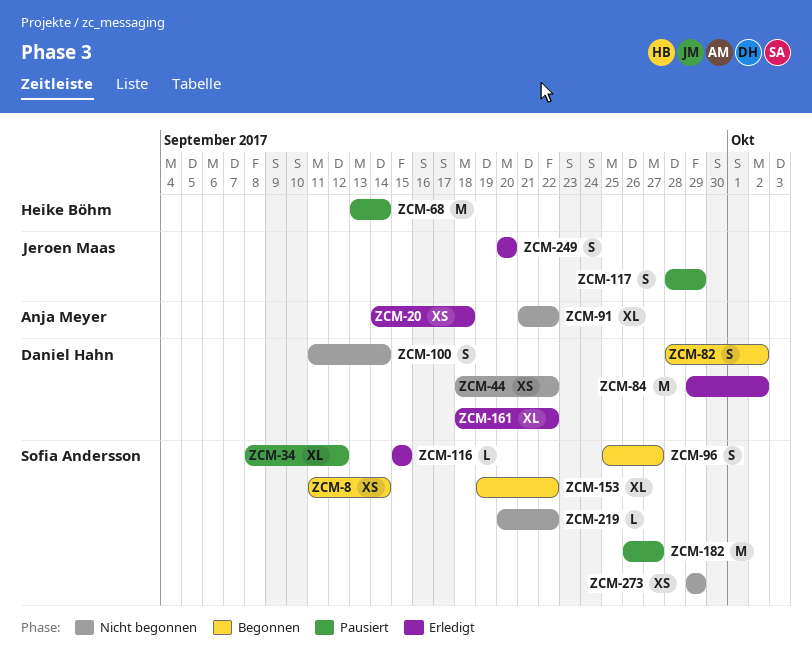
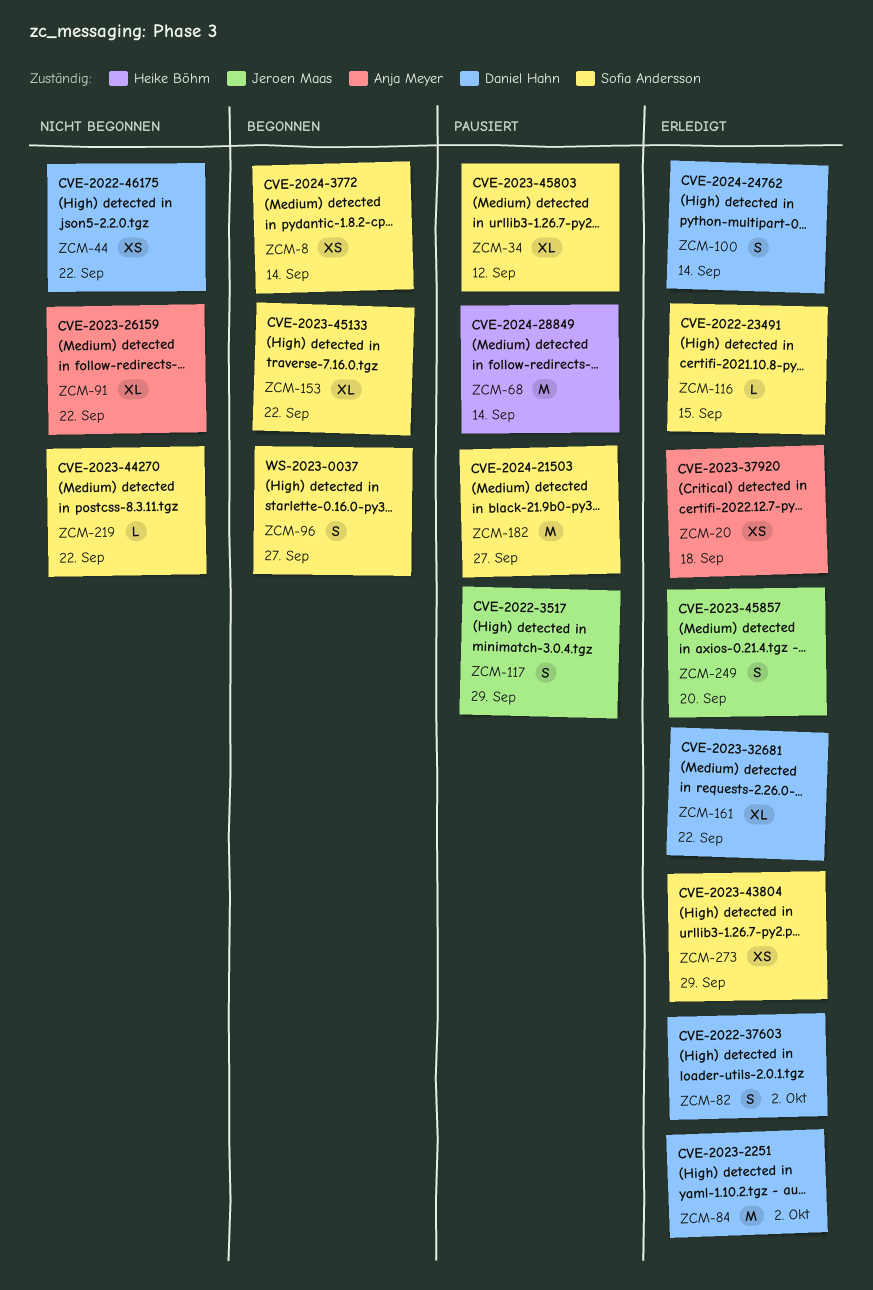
ZCM-82, status: Begonnen -> Erledigt
ZCM-100, status: Nicht begonnen -> Erledigt
ZCM-273, status: Nicht begonnen -> Erledigt

